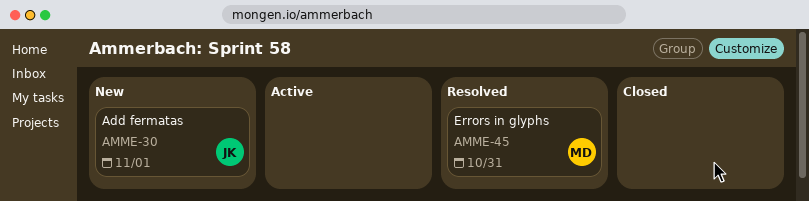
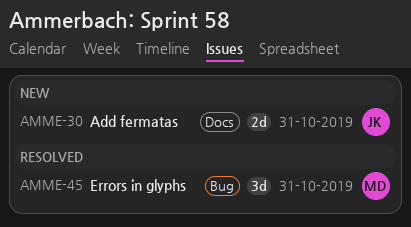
AMME-30, due: Nov 1 -> Oct 31

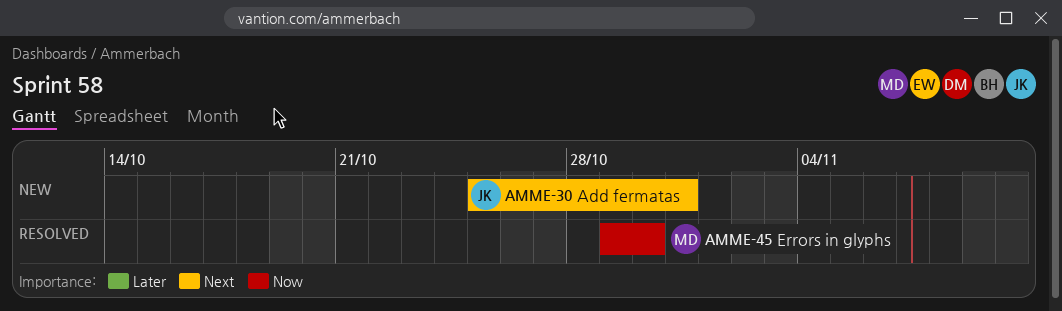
AMME-45, due: Oct 31 -> Oct 30

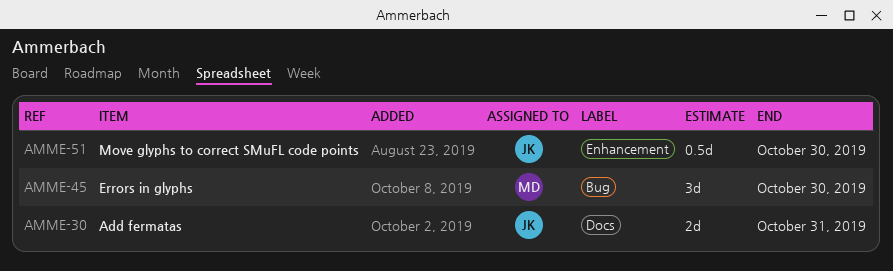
AMME-51: none -> present

